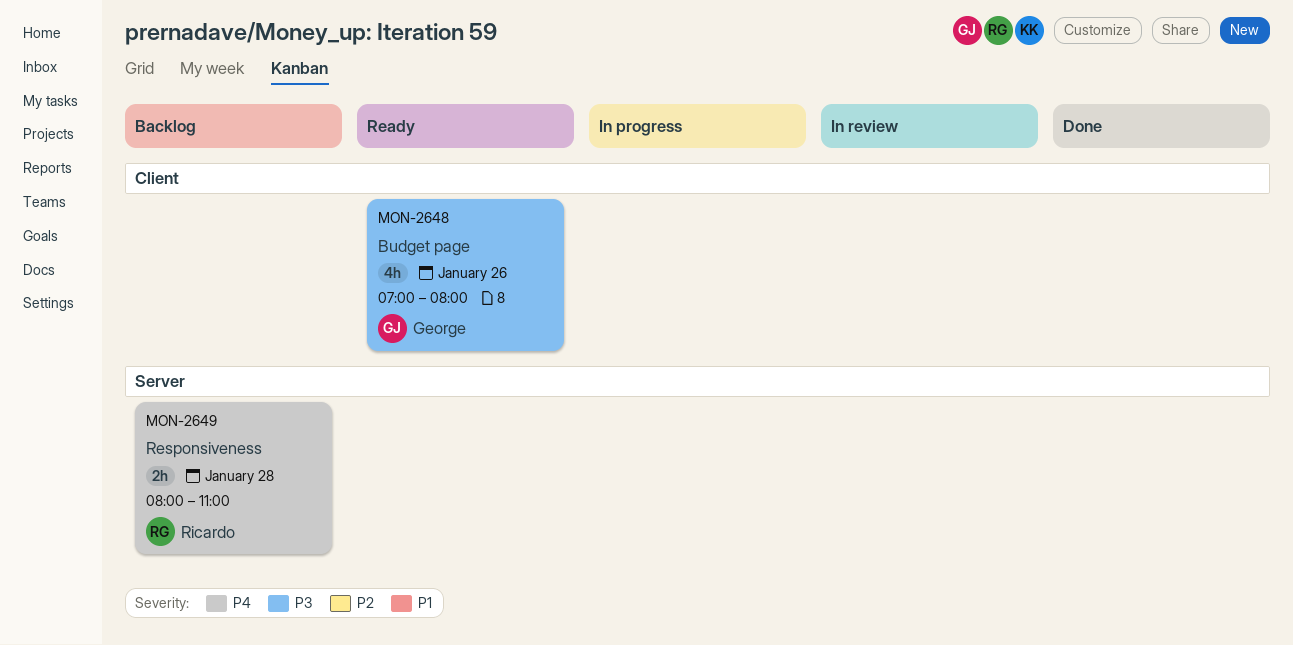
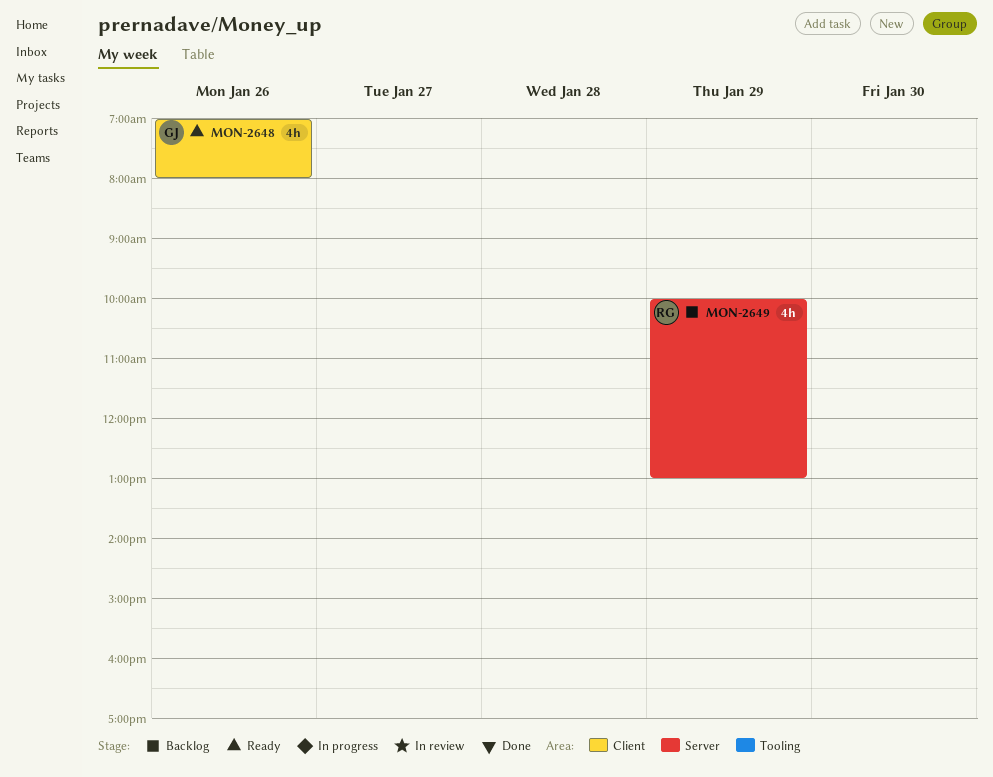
MON-2649, estimate: 2h -> 4h
MON-2649, day: Jan 28 -> Jan 29
MON-2649, begins: 08:00 -> 10:00
MON-2649, ends: 11:00 -> 13:00

